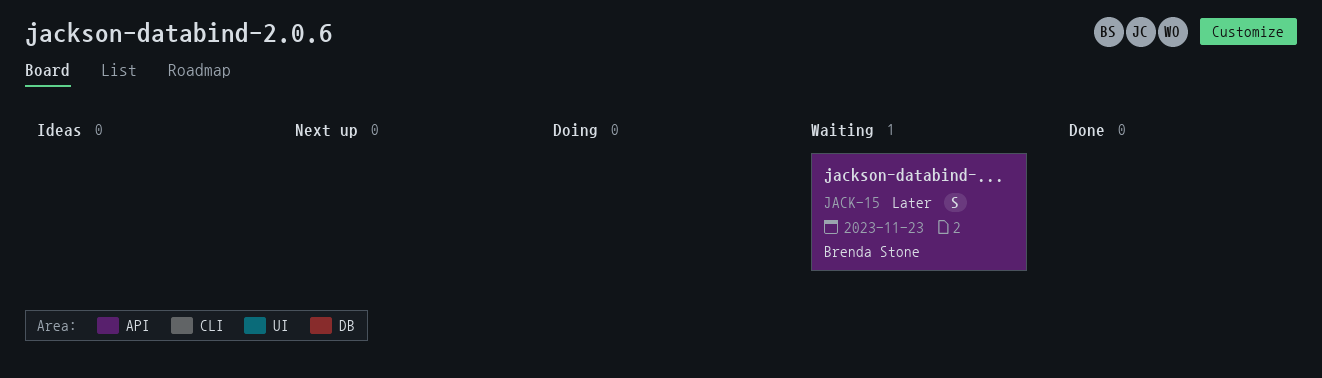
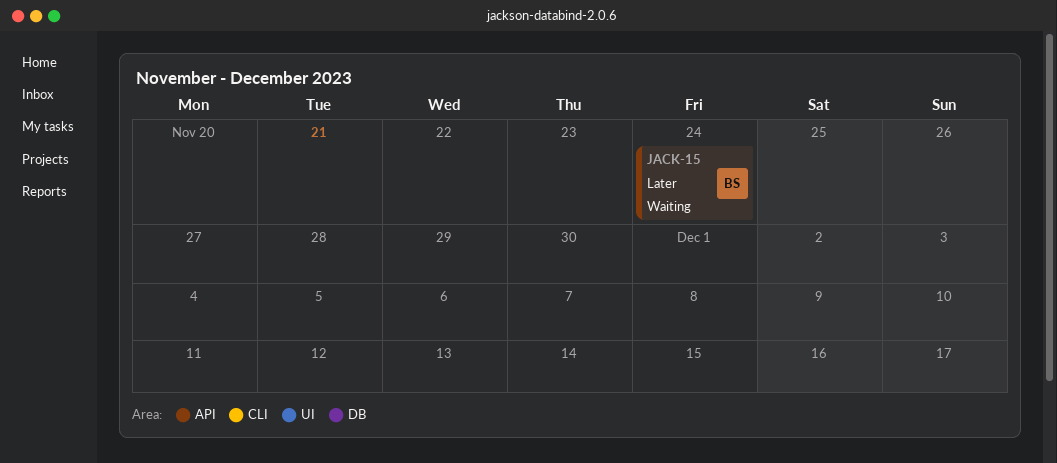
JACK-15, due: Nov 23 -> Nov 24

